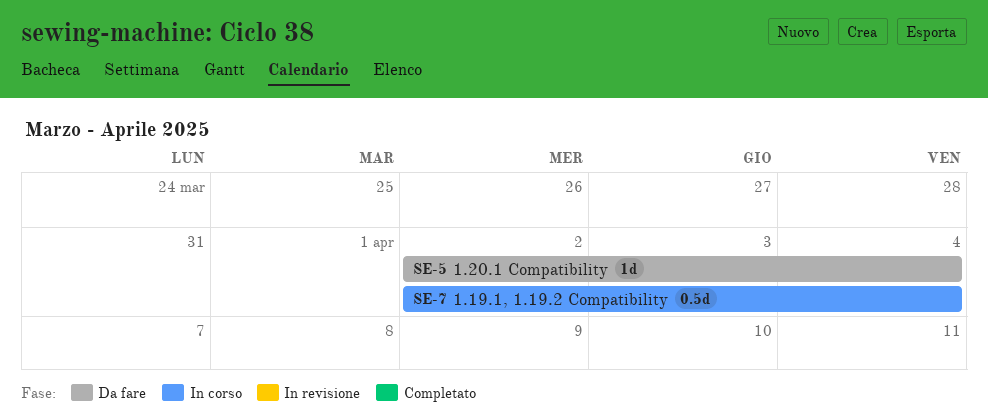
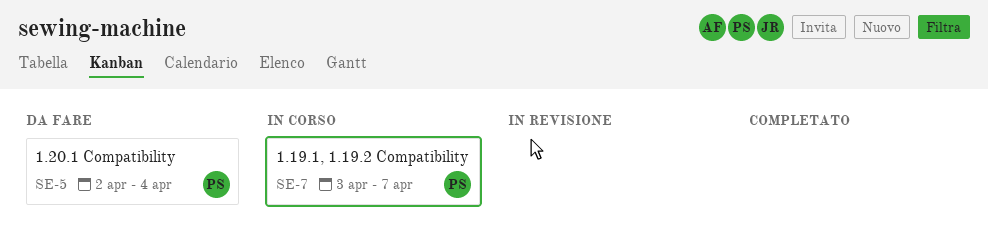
SE-7, start: Apr 2 -> Apr 3
SE-7, due: Apr 4 -> Apr 7

